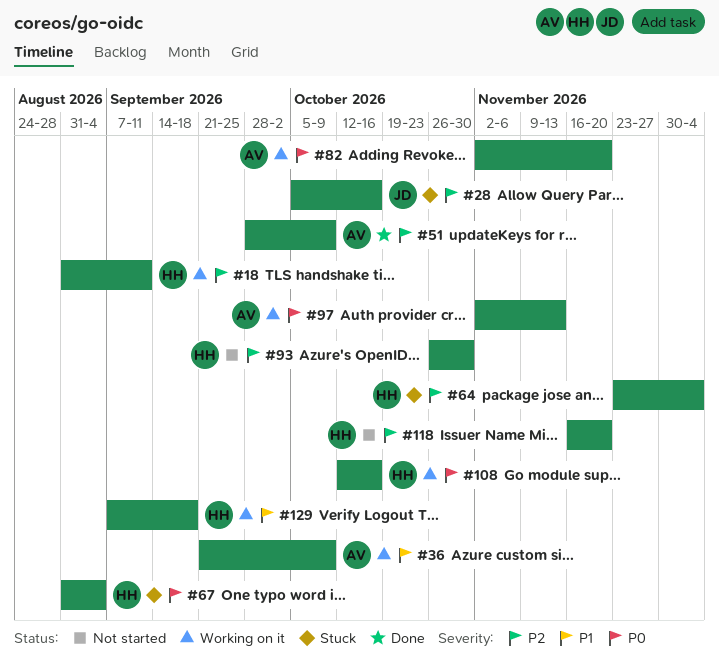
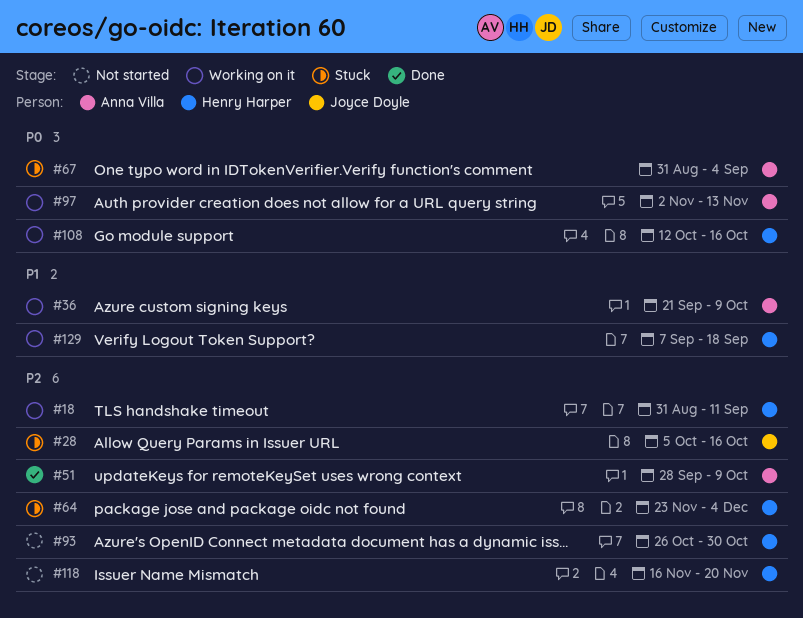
#67, owner: Henry Harper -> Anna Villa
#82: present -> none

